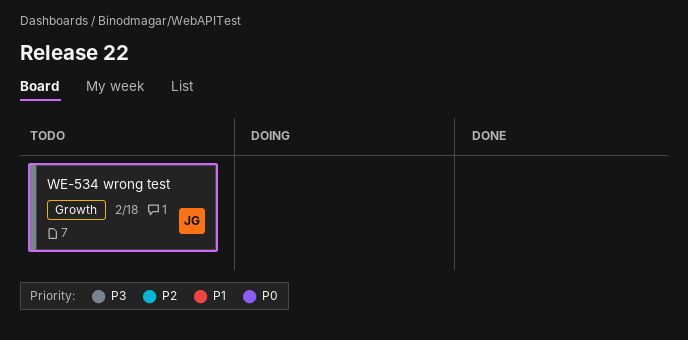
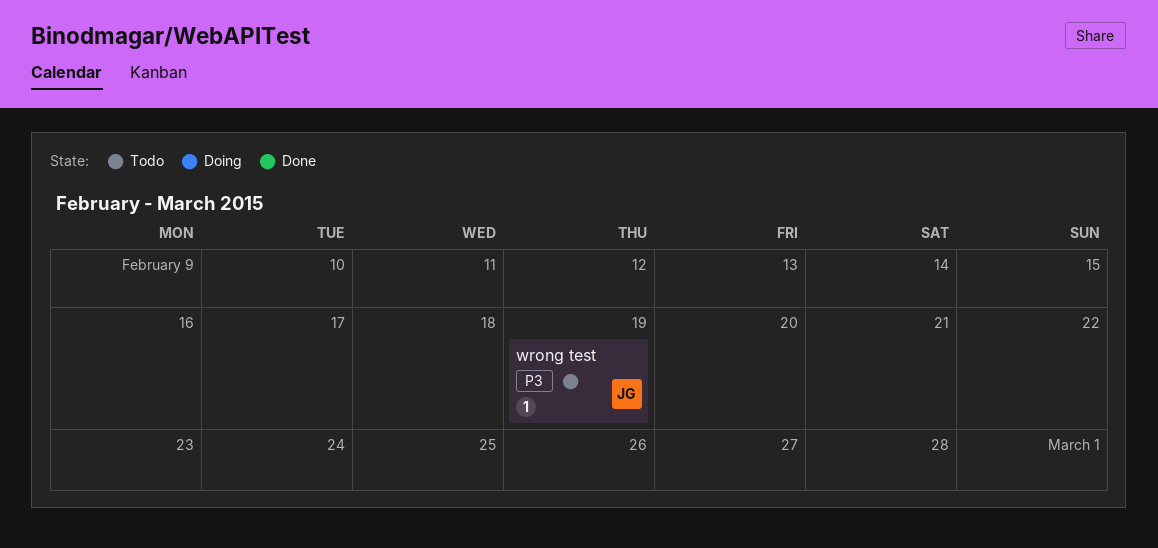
wrong test, due: Feb 18 -> Feb 19

